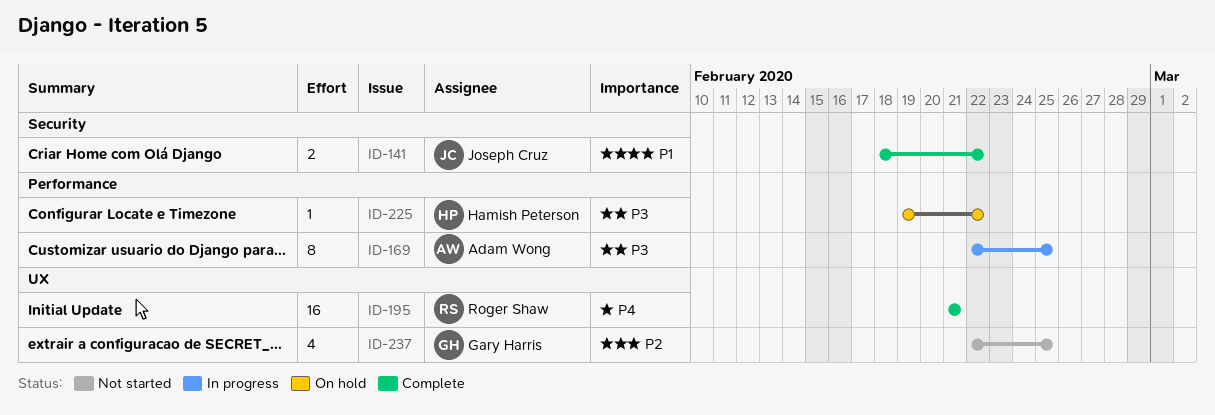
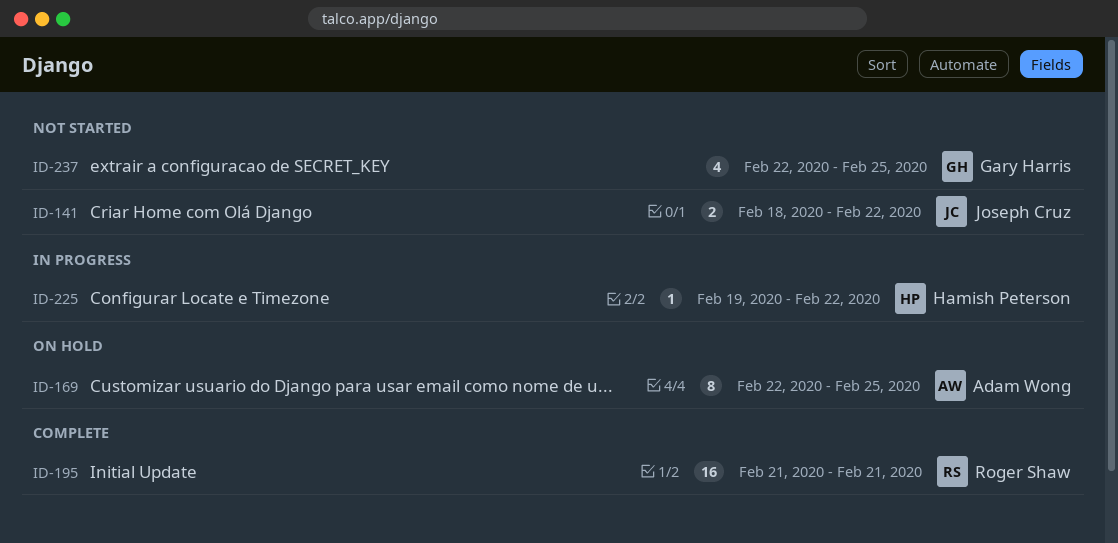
ID-141, status: Complete -> Not started
ID-169, status: In progress -> On hold
ID-225, status: On hold -> In progress

